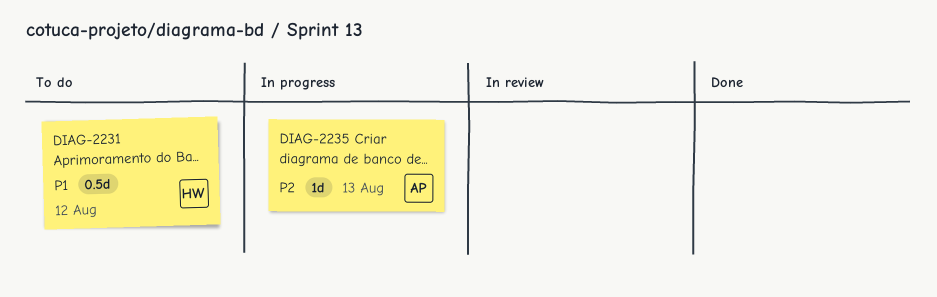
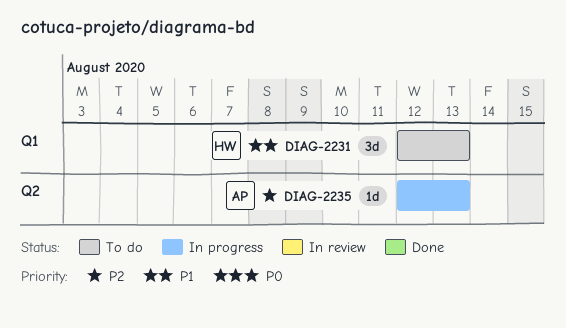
DIAG-2231, estimate: 0.5d -> 3d
DIAG-2231, due: Aug 12 -> Aug 13

